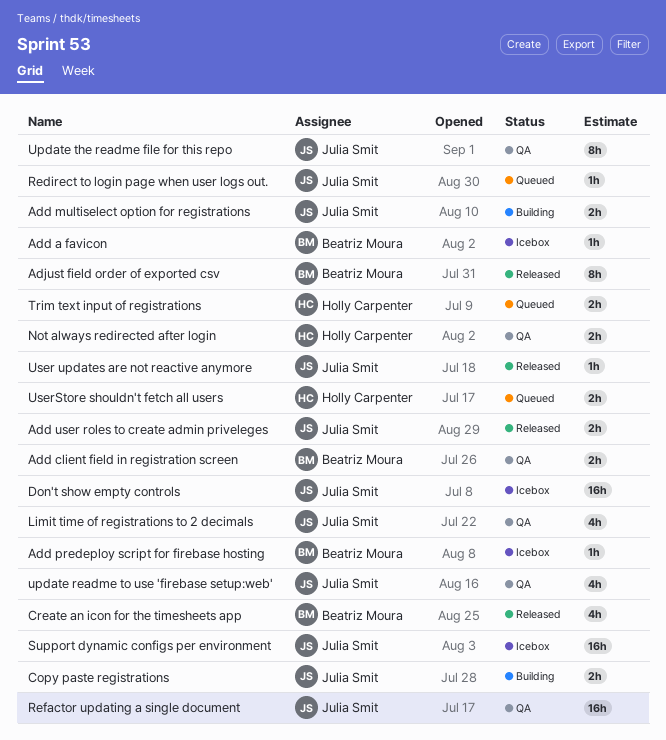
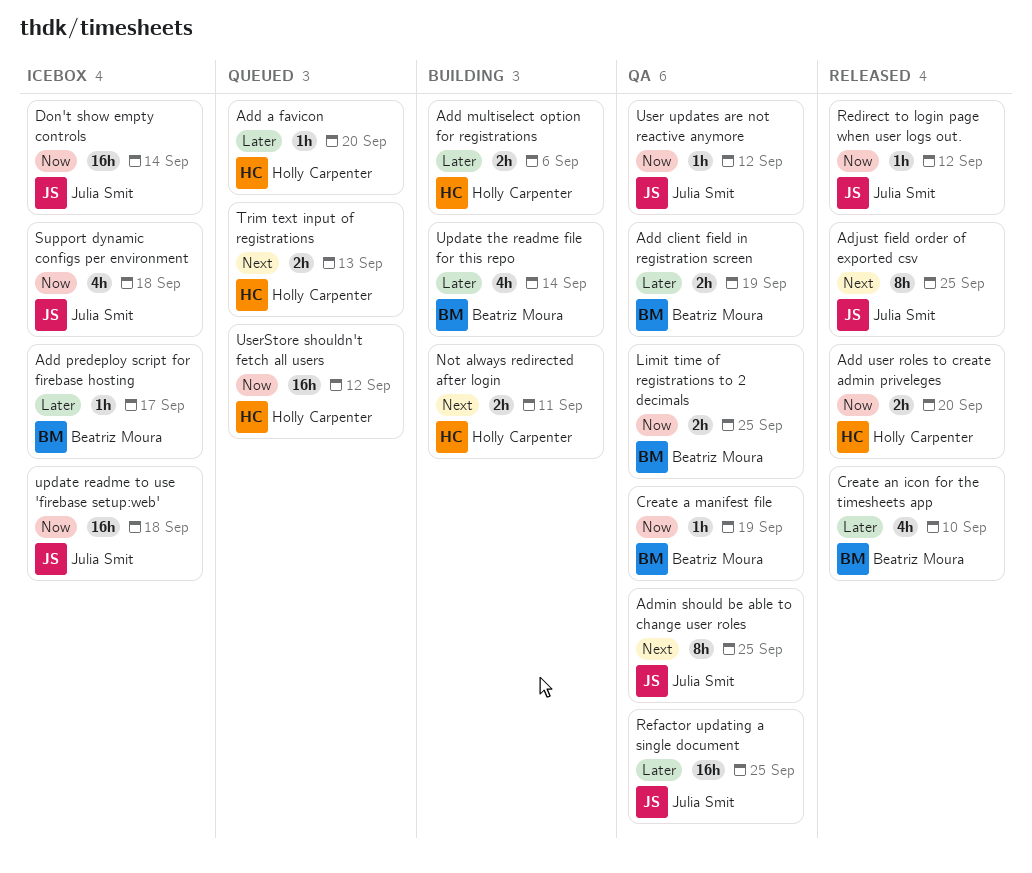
Add a favicon, status: Icebox -> Queued
Add a favicon, owner: Beatriz Moura -> Holly Carpenter
Add multiselect option for registrations, owner: Julia Smit -> Holly Carpenter
Add user roles to create admin priveleges, owner: Julia Smit -> Holly Carpenter
Adjust field order of exported csv, owner: Beatriz Moura -> Julia Smit
Admin should be able to change user roles: none -> present
Copy paste registrations: present -> none
Create a manifest file: none -> present
Limit time of registrations to 2 decimals, owner: Julia Smit -> Beatriz Moura
Limit time of registrations to 2 decimals, estimate: 4h -> 2h
Not always redirected after login, status: QA -> Building
Redirect to login page when user logs out., status: Queued -> Released
Support dynamic configs per environment, estimate: 16h -> 4h
update readme to use 'firebase setup:web', status: QA -> Icebox
update readme to use 'firebase setup:web', estimate: 4h -> 16h
Update the readme file for this repo, status: QA -> Building
Update the readme file for this repo, owner: Julia Smit -> Beatriz Moura
Update the readme file for this repo, estimate: 8h -> 4h
User updates are not reactive anymore, status: Released -> QA
UserStore shouldn't fetch all users, estimate: 2h -> 16h

